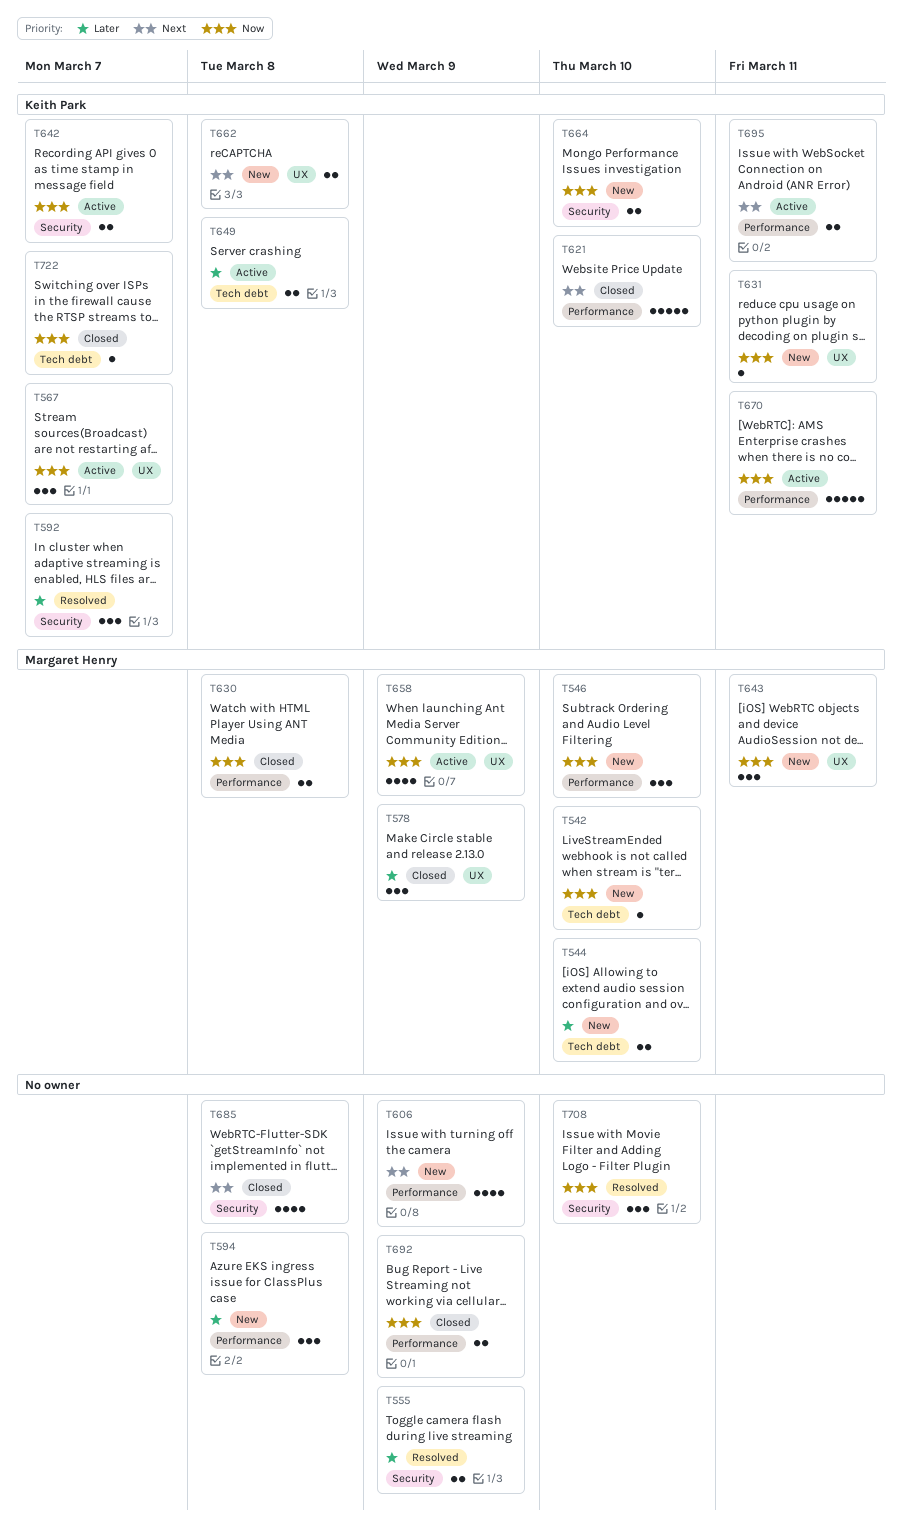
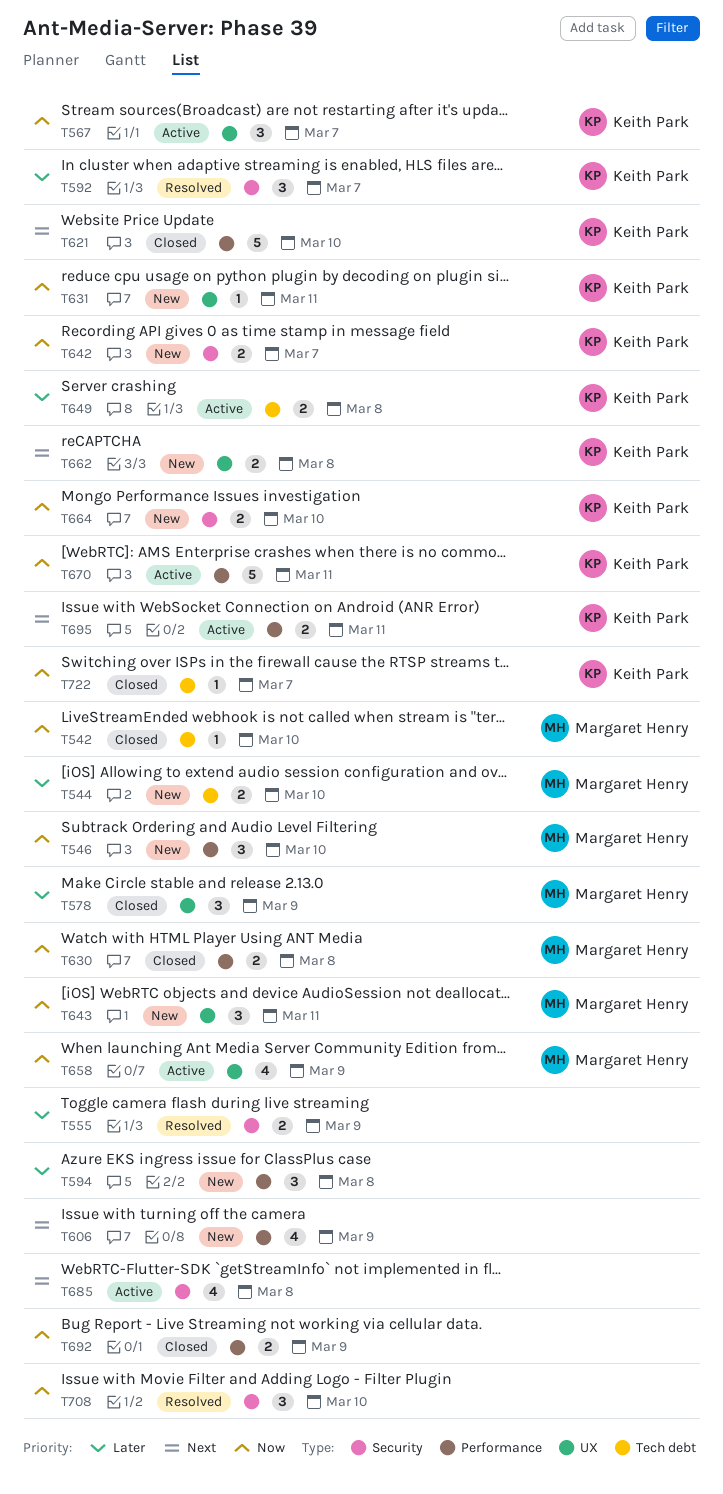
T542, status: New -> Closed
T642, status: Active -> New
T685, status: Closed -> Active

